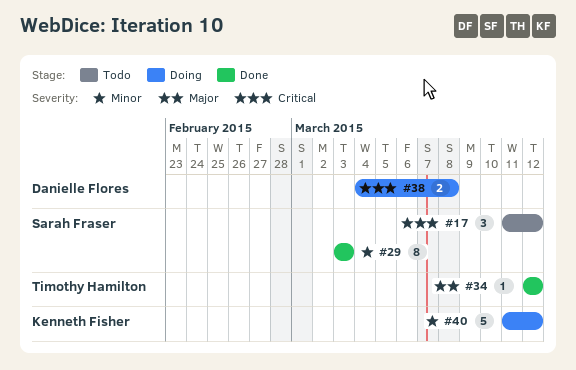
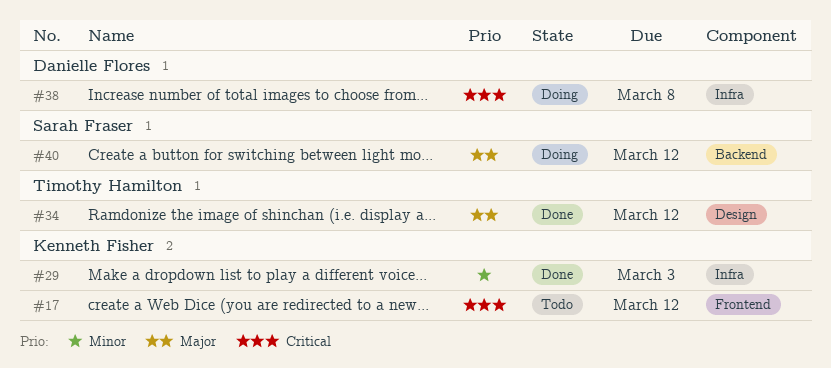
#17, owner: Sarah Fraser -> Kenneth Fisher
#29, owner: Sarah Fraser -> Kenneth Fisher
#40, owner: Kenneth Fisher -> Sarah Fraser
#40, priority: Minor -> Major

